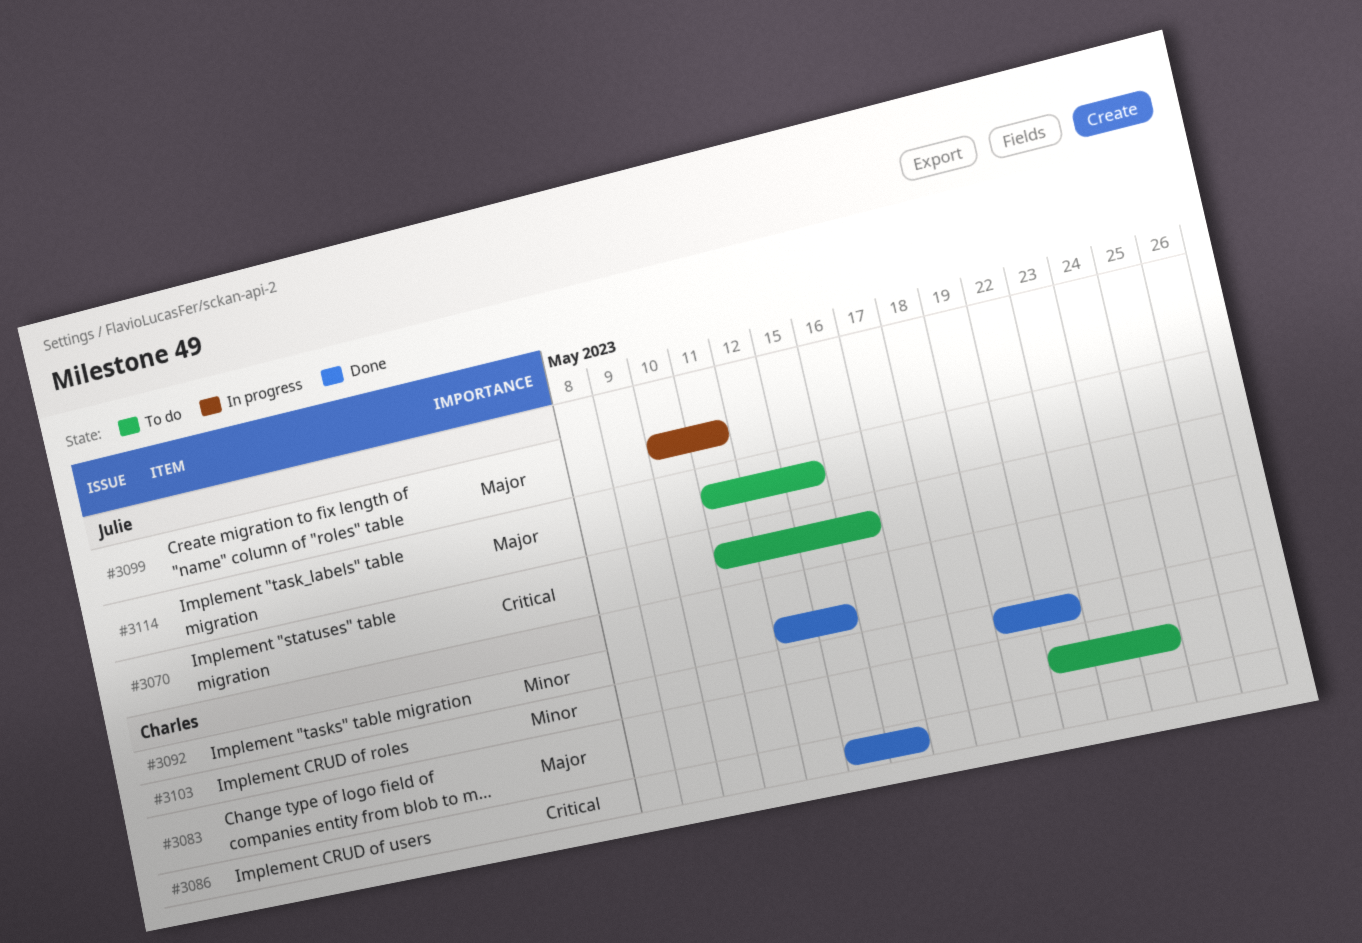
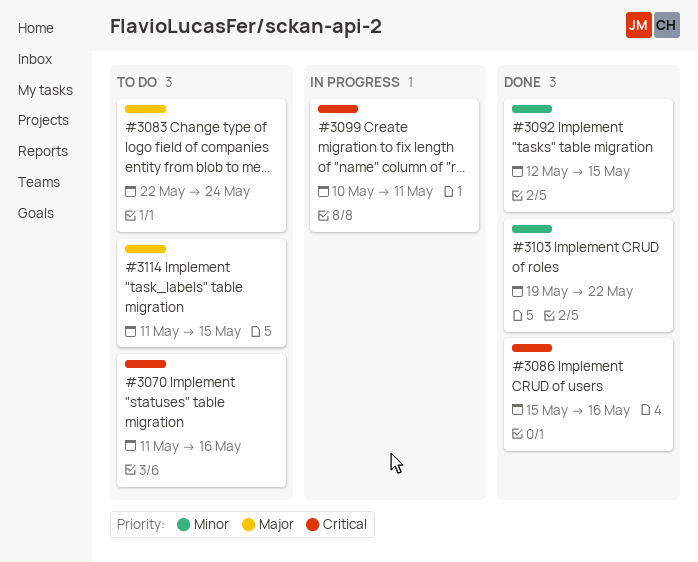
#3099, priority: Major -> Critical

